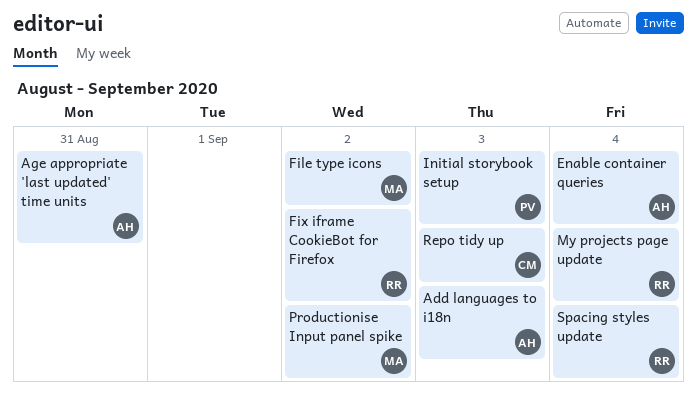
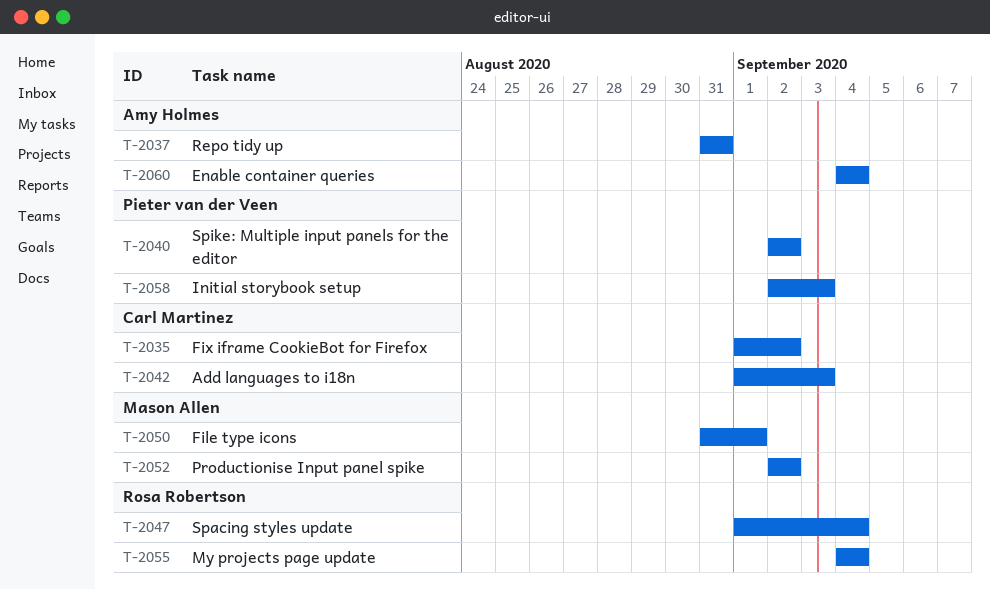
Add languages to i18n, owner: Amy Holmes -> Carl Martinez
Age appropriate 'last updated' time units: present -> none
File type icons, due: Sep 2 -> Sep 1
Fix iframe CookieBot for Firefox, owner: Rosa Robertson -> Carl Martinez
Repo tidy up, owner: Carl Martinez -> Amy Holmes
Repo tidy up, due: Sep 3 -> Aug 31
Spike: Multiple input panels for the editor: none -> present

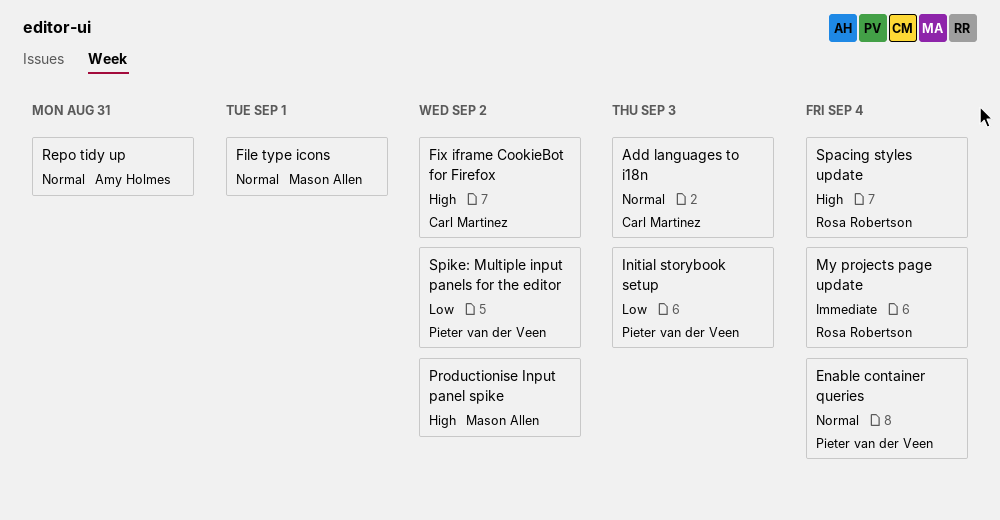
Enable container queries, owner: Amy Holmes -> Pieter van der Veen

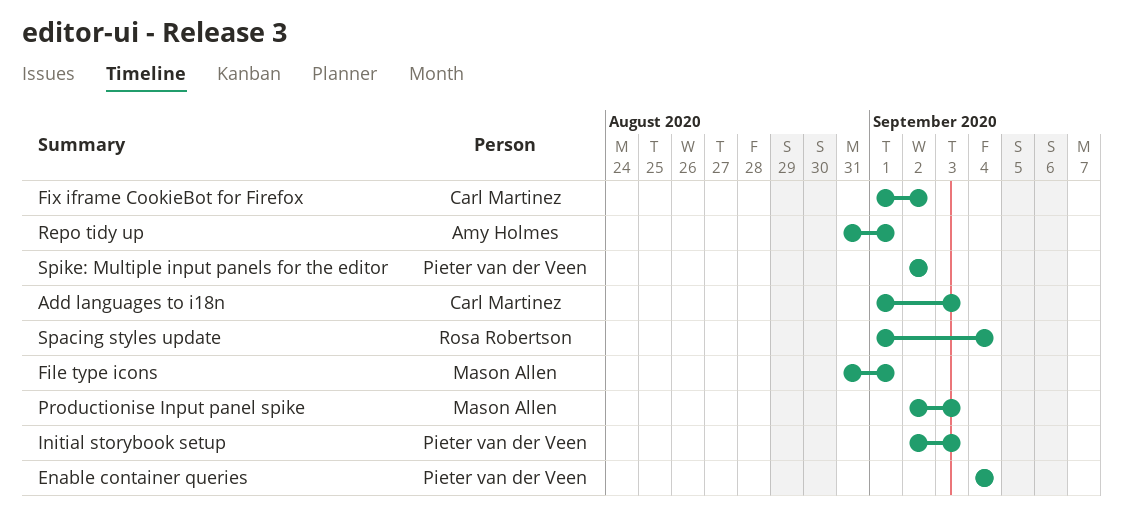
My projects page update: present -> none
Productionise Input panel spike, due: Sep 2 -> Sep 3
Repo tidy up, due: Aug 31 -> Sep 1

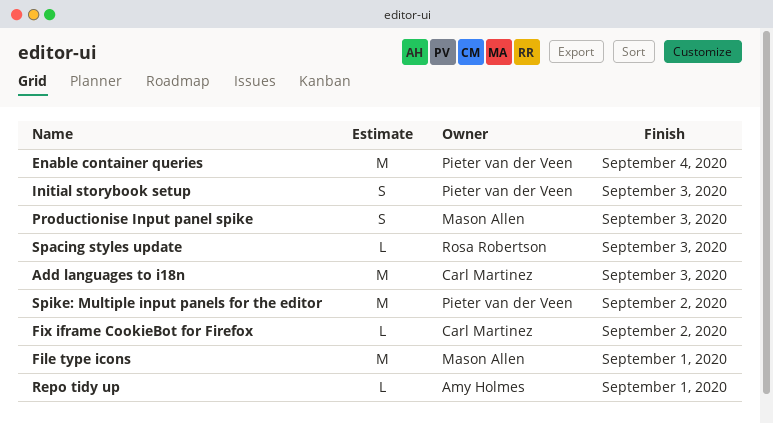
Spacing styles update, due: Sep 4 -> Sep 3

